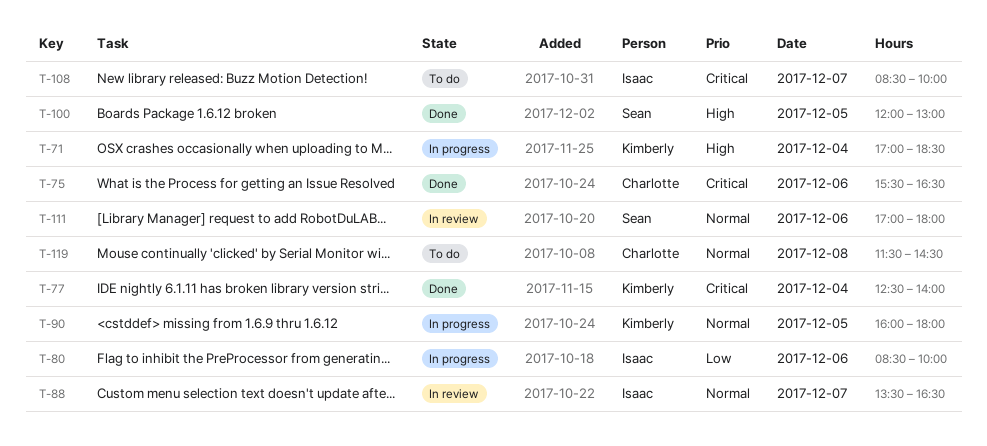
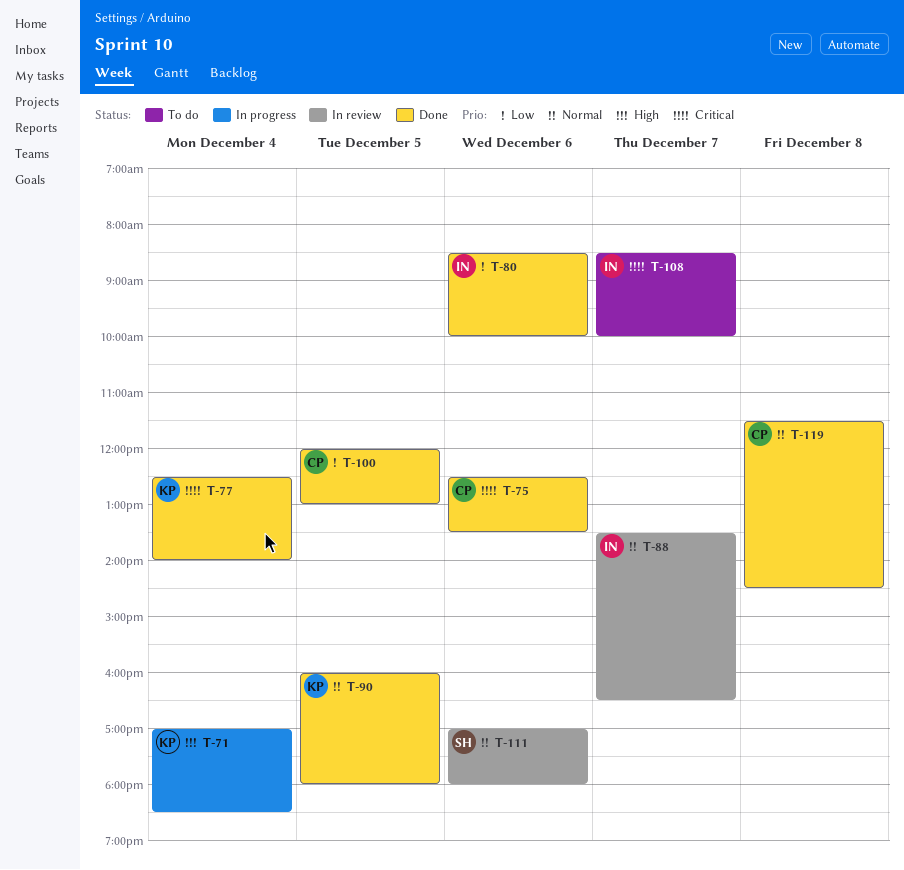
T-75, begins: 15:30 -> 12:30
T-75, ends: 16:30 -> 13:30
T-80, status: In progress -> Done
T-90, status: In progress -> Done
T-100, owner: Sean -> Charlotte
T-100, priority: High -> Low
T-119, status: To do -> Done

